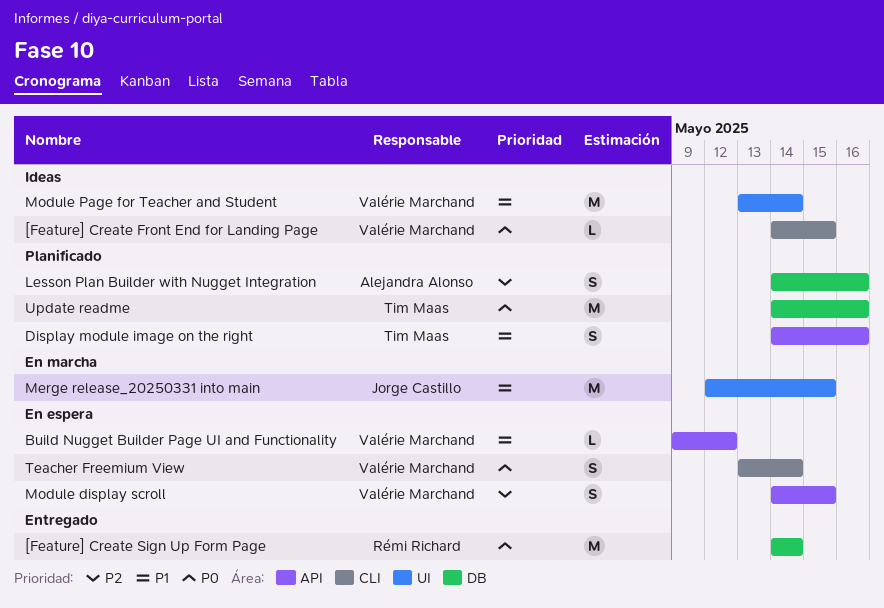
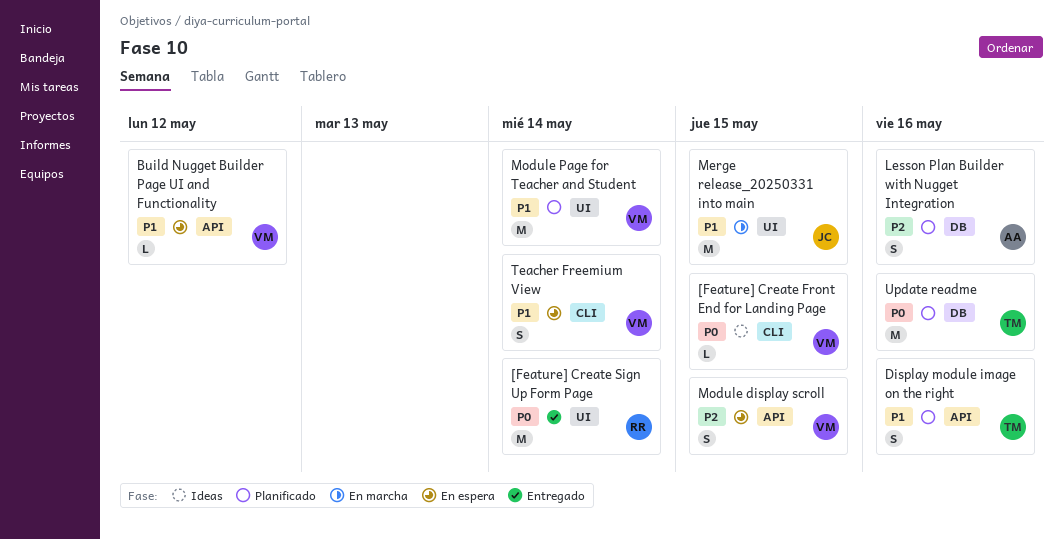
[Feature] Create Sign Up Form Page, label: DB -> UI
Module Page for Teacher and Student, status: Ideas -> Planificado
Teacher Freemium View, priority: P0 -> P1

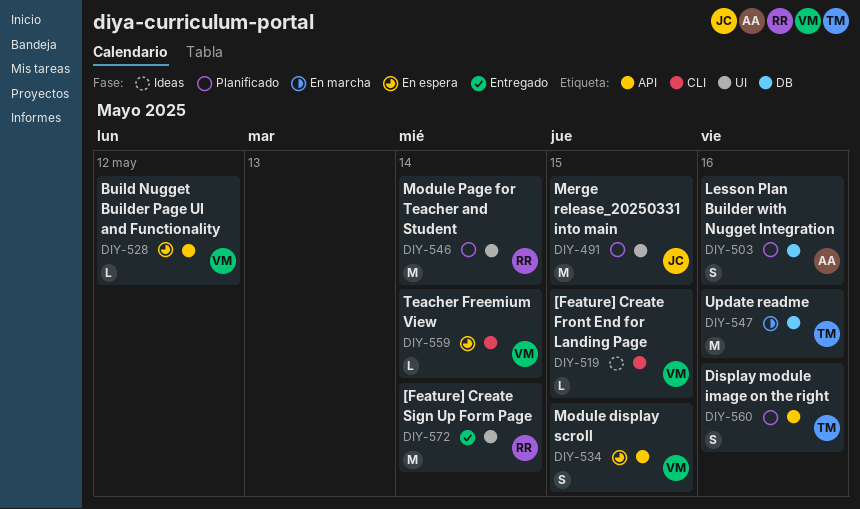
Merge release_20250331 into main, status: En marcha -> Planificado
Module Page for Teacher and Student, owner: VM -> RR
Teacher Freemium View, estimate: S -> L
Update readme, status: Planificado -> En marcha

